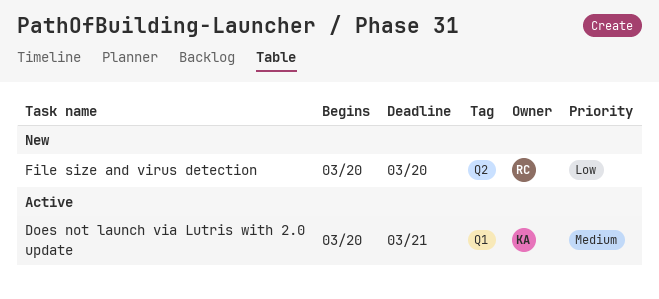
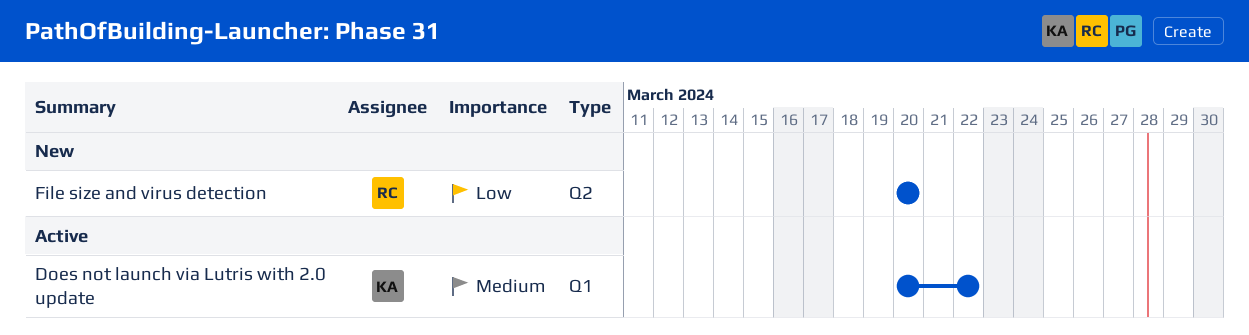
Does not launch via Lutris with 2.0 update, due: Mar 21 -> Mar 22

